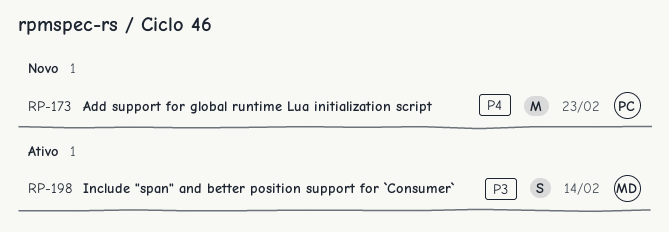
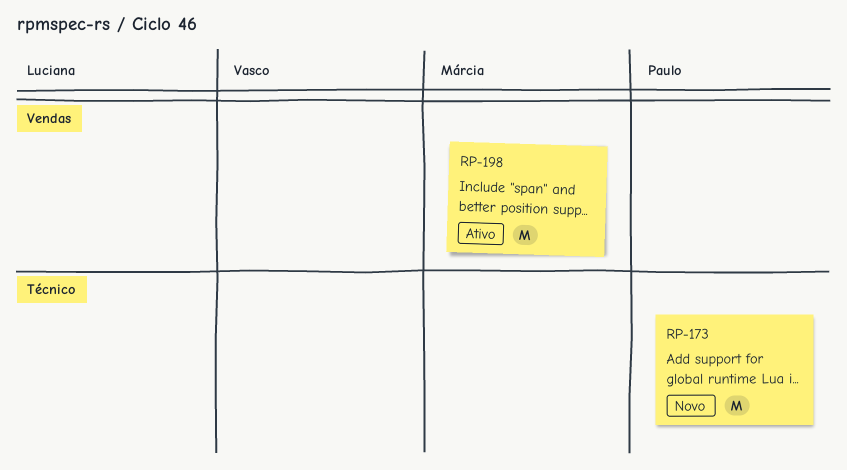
RP-198, estimate: S -> M

